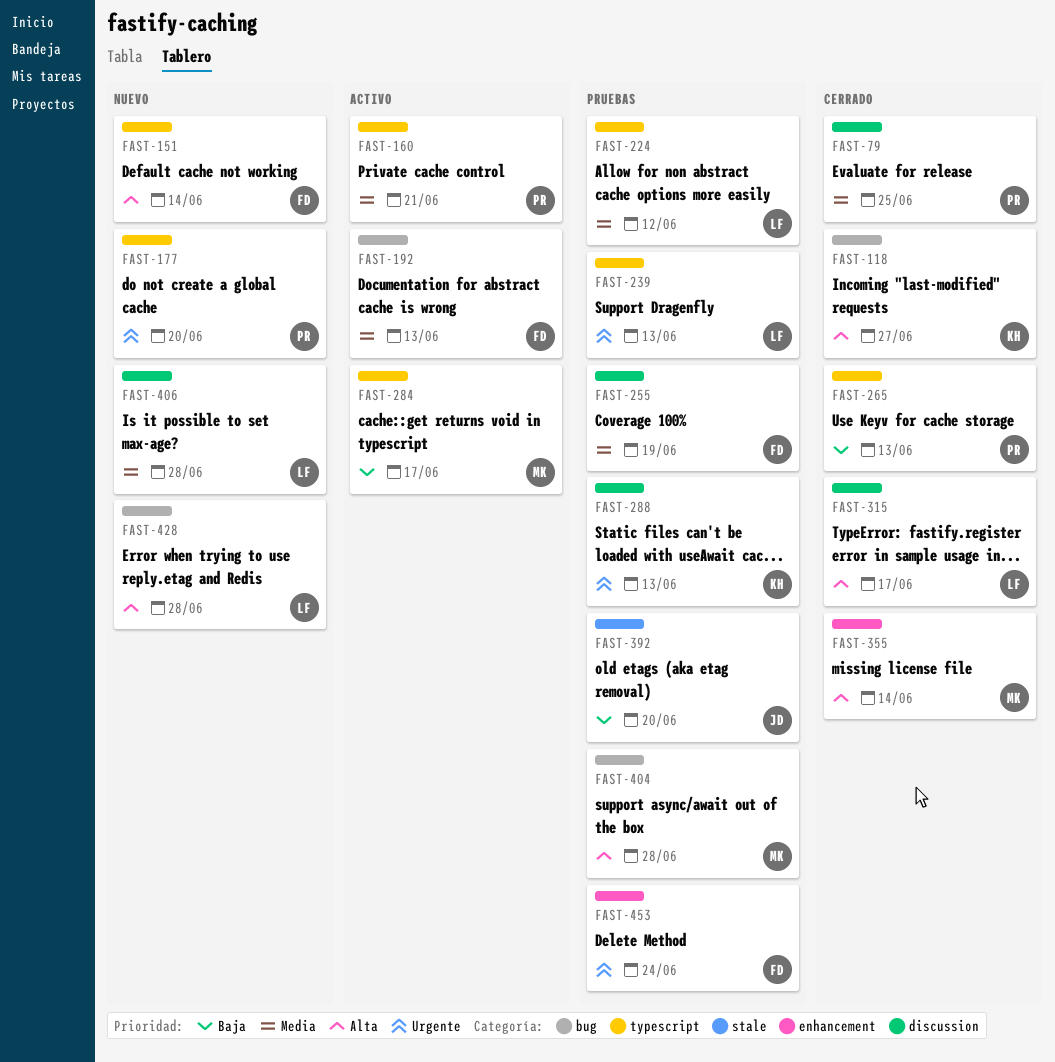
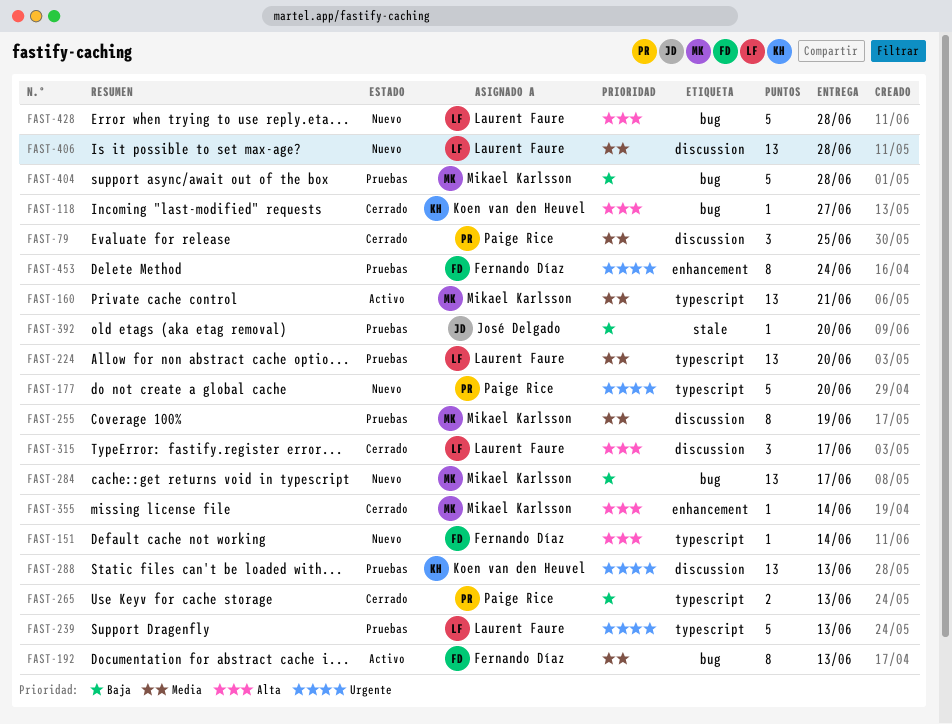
FAST-160, owner: Paige Rice -> Mikael Karlsson
FAST-224, due: Jun 12 -> Jun 20
FAST-255, owner: Fernando Díaz -> Mikael Karlsson
FAST-284, status: Activo -> Nuevo
FAST-284, label: typescript -> bug
FAST-404, priority: Alta -> Baja

